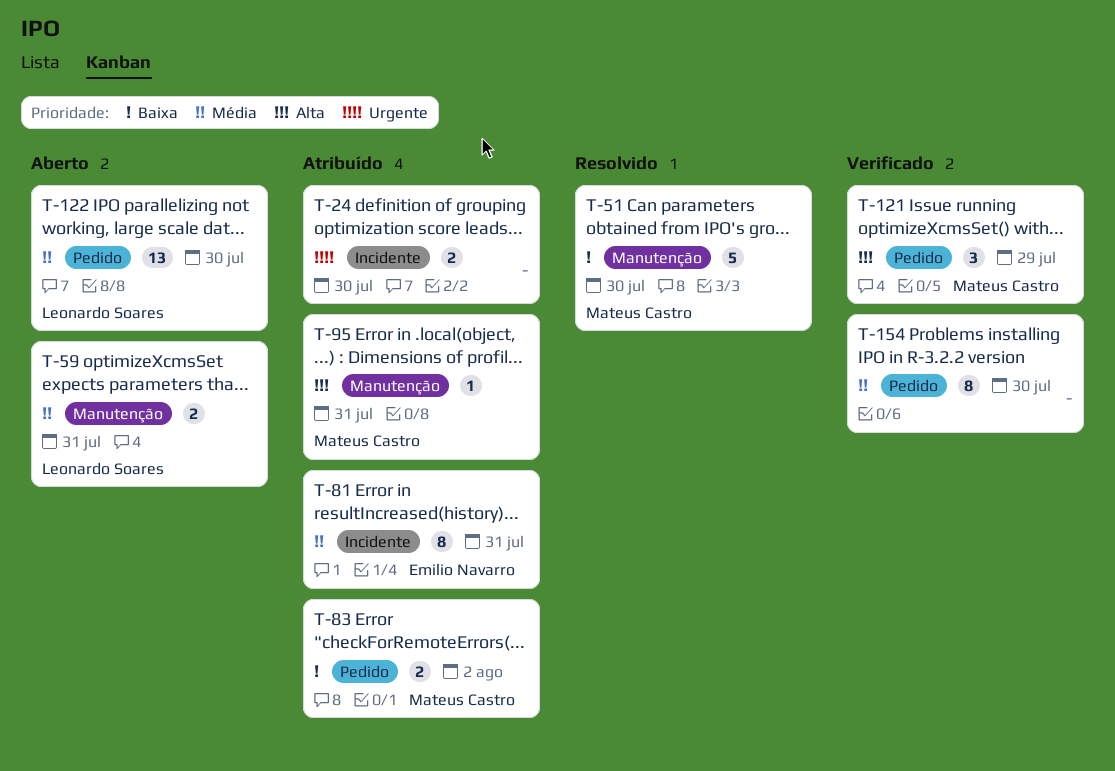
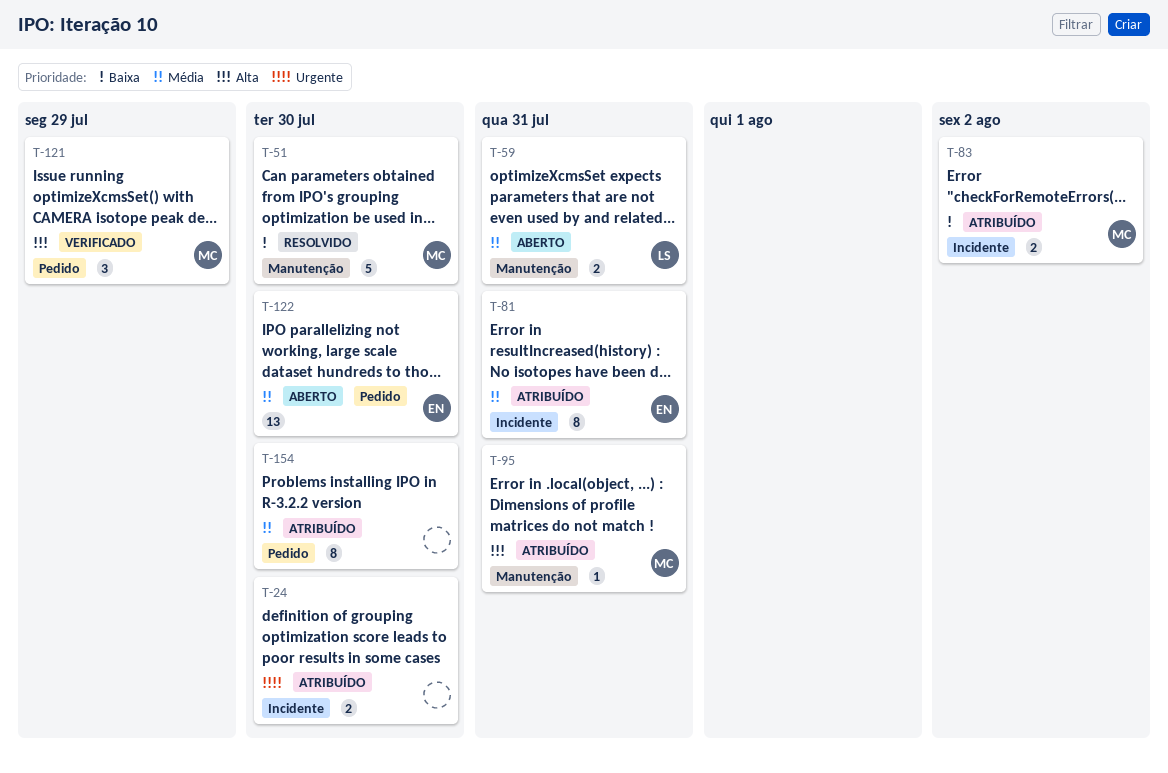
T-83, label: Pedido -> Incidente
T-122, owner: Leonardo Soares -> Emilio Navarro
T-154, status: Verificado -> Atribuído

